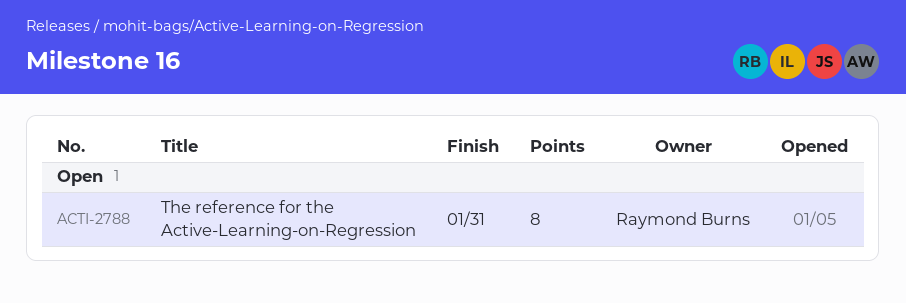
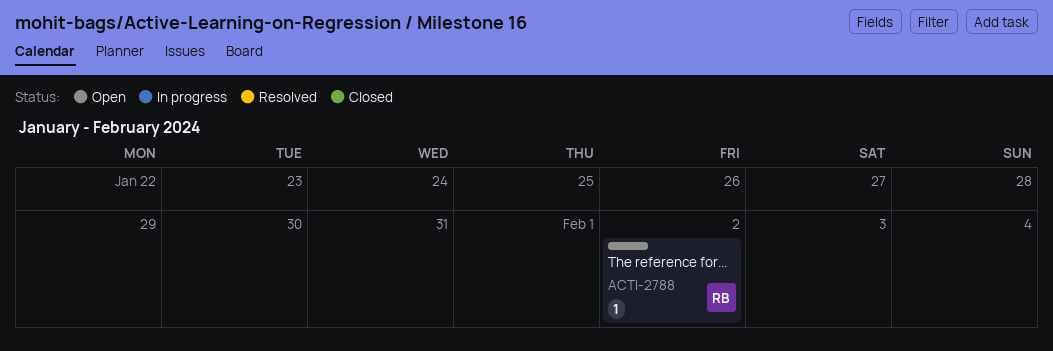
ACTI-2788, estimate: 8 -> 1
ACTI-2788, due: Jan 31 -> Feb 2

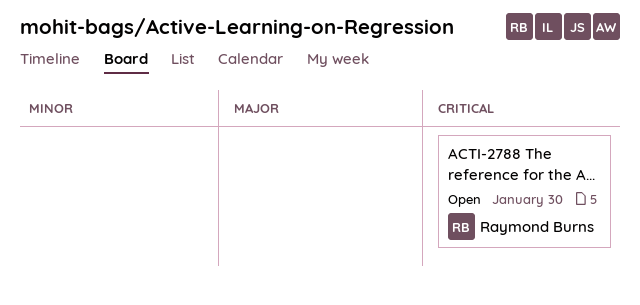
ACTI-2788, due: Feb 2 -> Jan 30

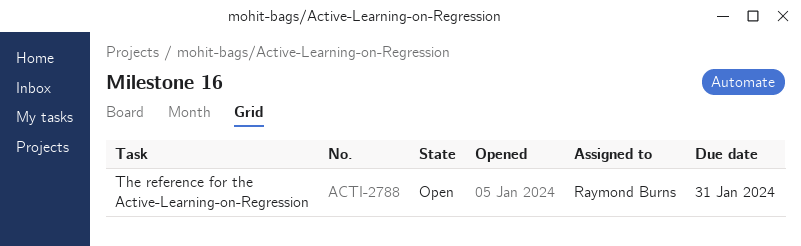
ACTI-2788, due: Jan 30 -> Jan 31

